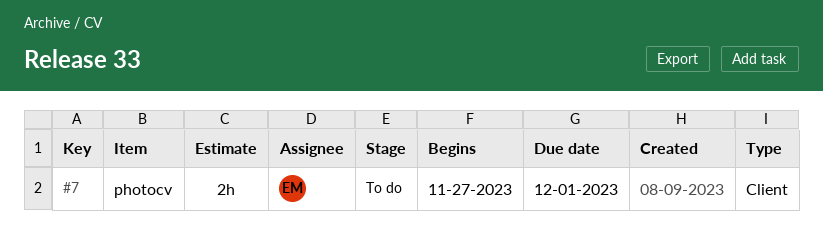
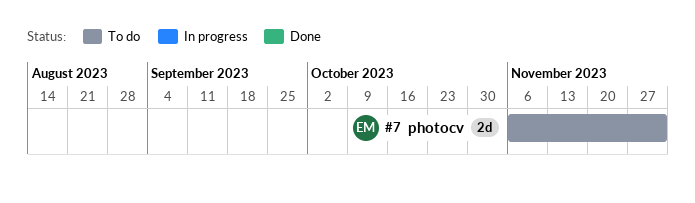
#7, estimate: 2h -> 2d
#7, start: Nov 27 -> Nov 6

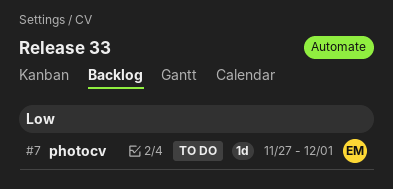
#7, estimate: 2d -> 1d
#7, start: Nov 6 -> Nov 27

